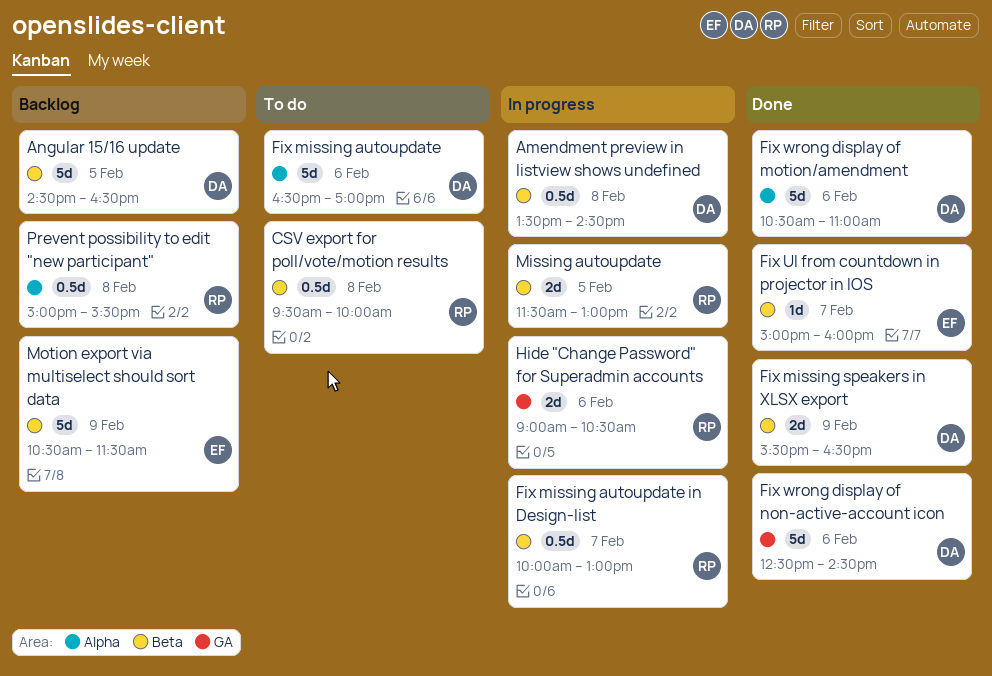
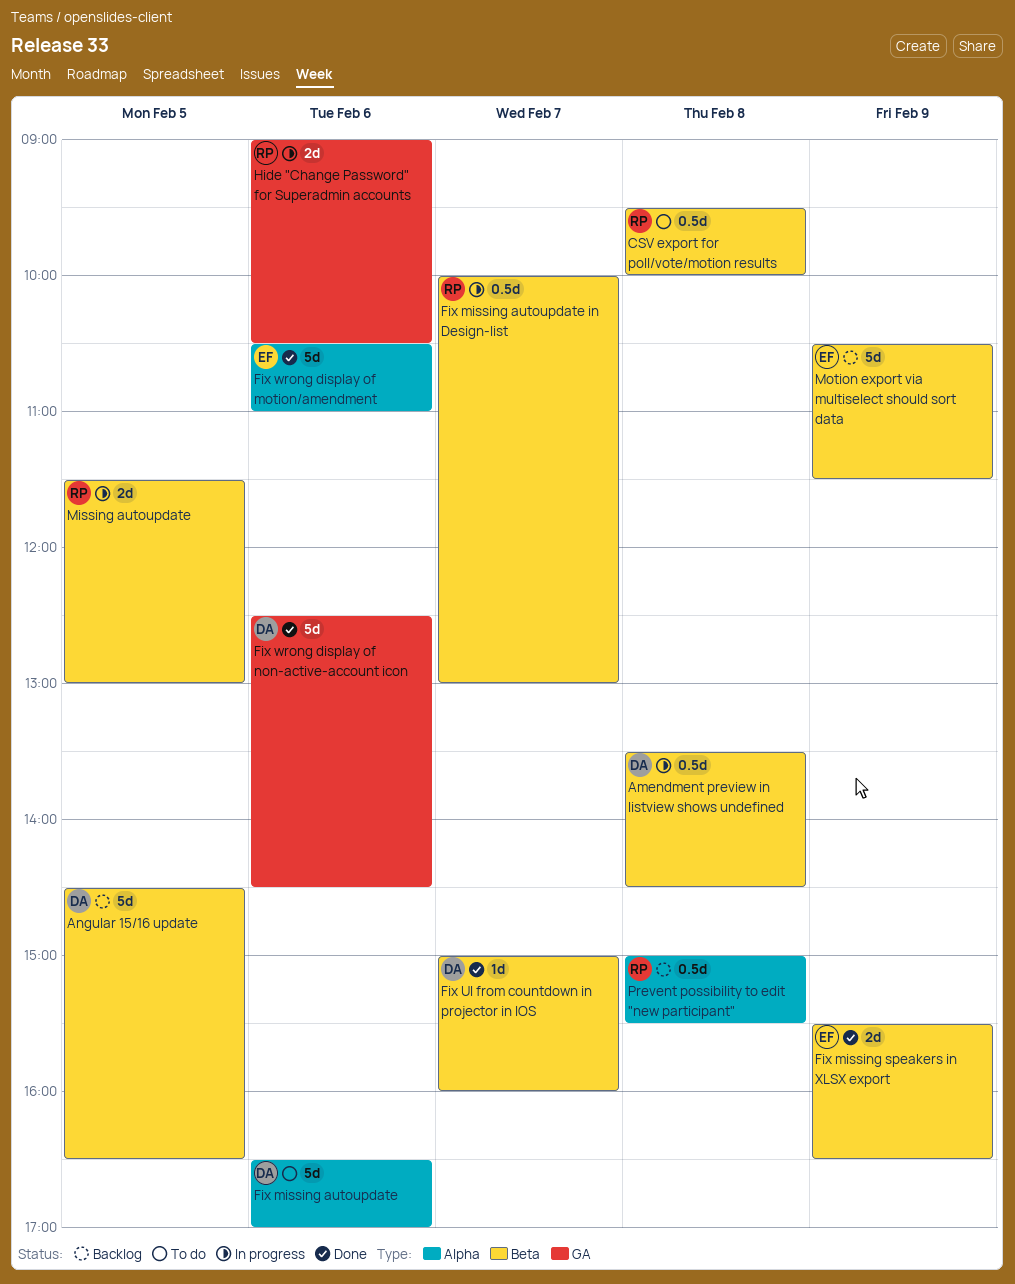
Fix missing speakers in XLSX export, owner: DA -> EF
Fix UI from countdown in projector in IOS, owner: EF -> DA
Fix wrong display of motion/amendment, owner: DA -> EF

